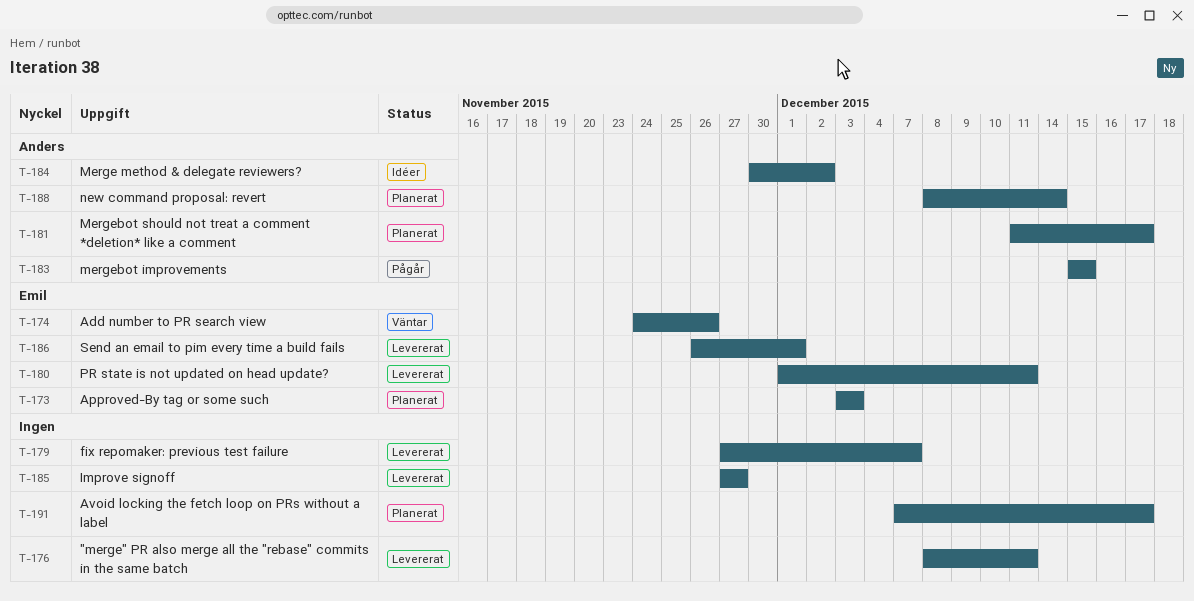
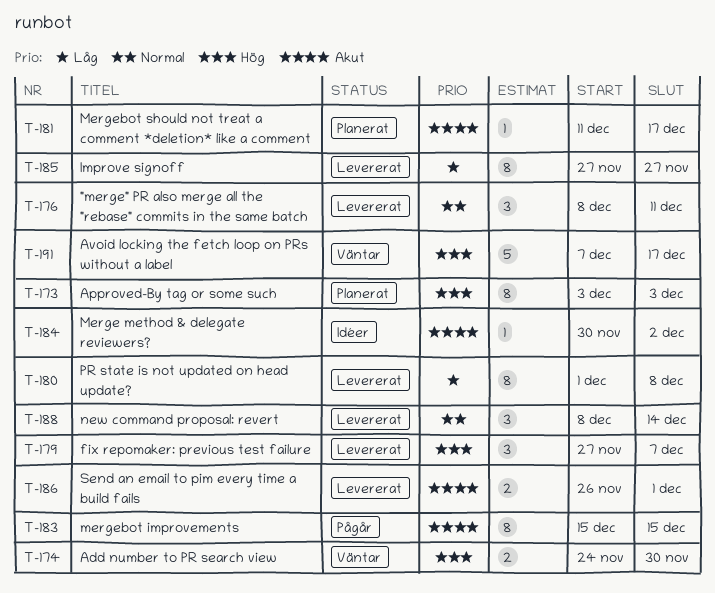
T-174, due: Nov 26 -> Nov 30
T-180, due: Dec 11 -> Dec 8
T-188, status: Planerat -> Levererat
T-191, status: Planerat -> Väntar

